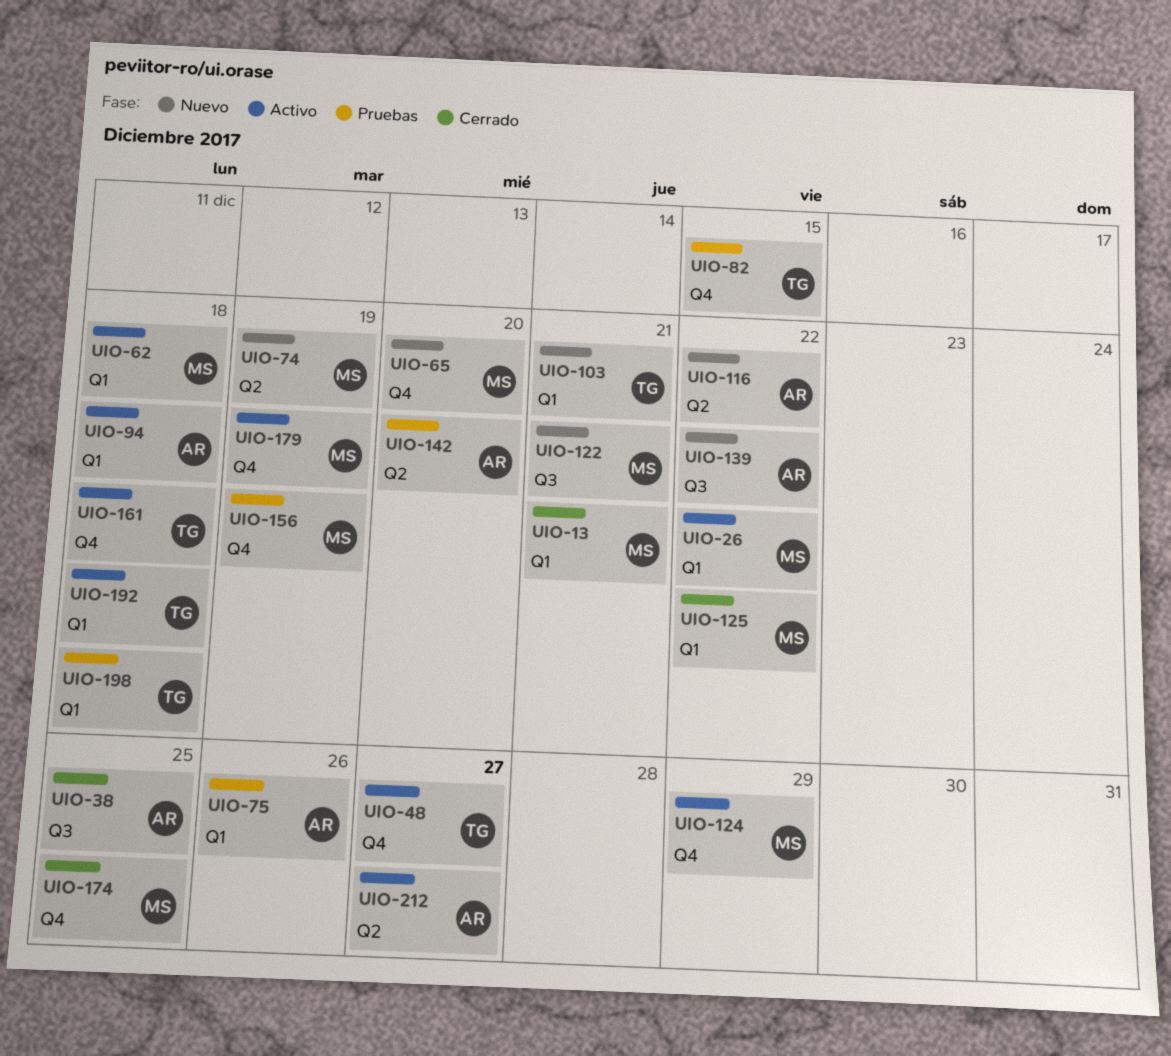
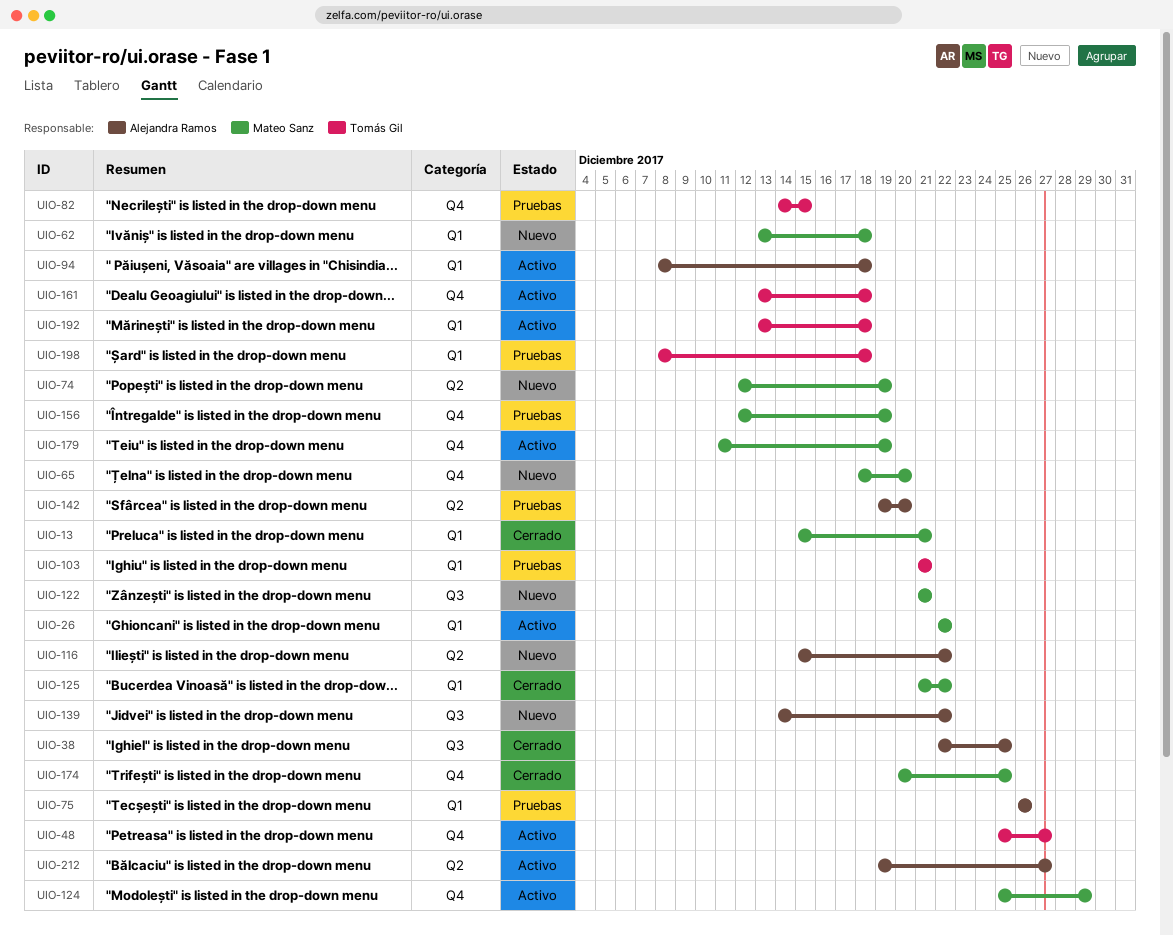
UIO-62, status: Activo -> Nuevo
UIO-103, status: Nuevo -> Pruebas

